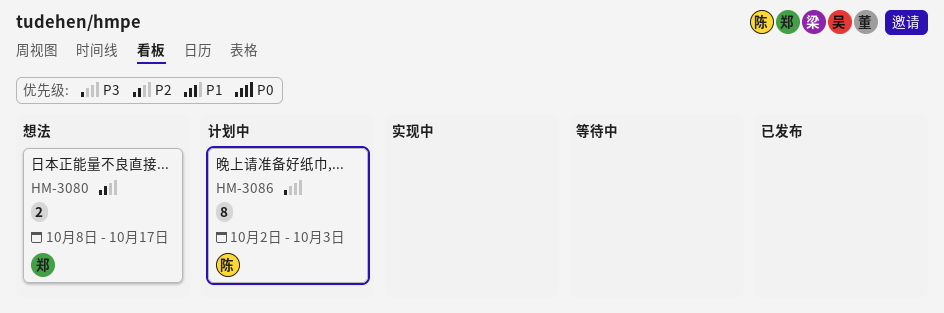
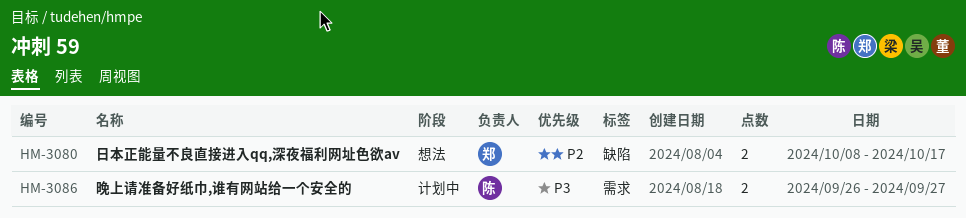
HM-3086, estimate: 8 -> 2
HM-3086, start: Oct 2 -> Sep 26
HM-3086, due: Oct 3 -> Sep 27

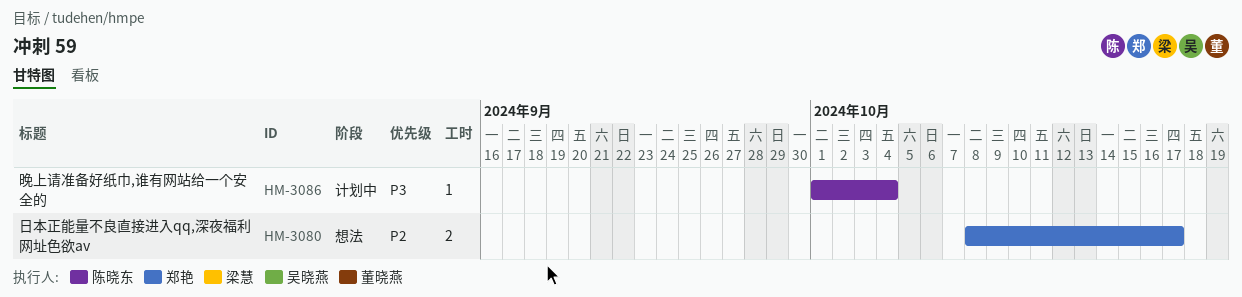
HM-3086, estimate: 2 -> 1
HM-3086, start: Sep 26 -> Oct 1
HM-3086, due: Sep 27 -> Oct 4

